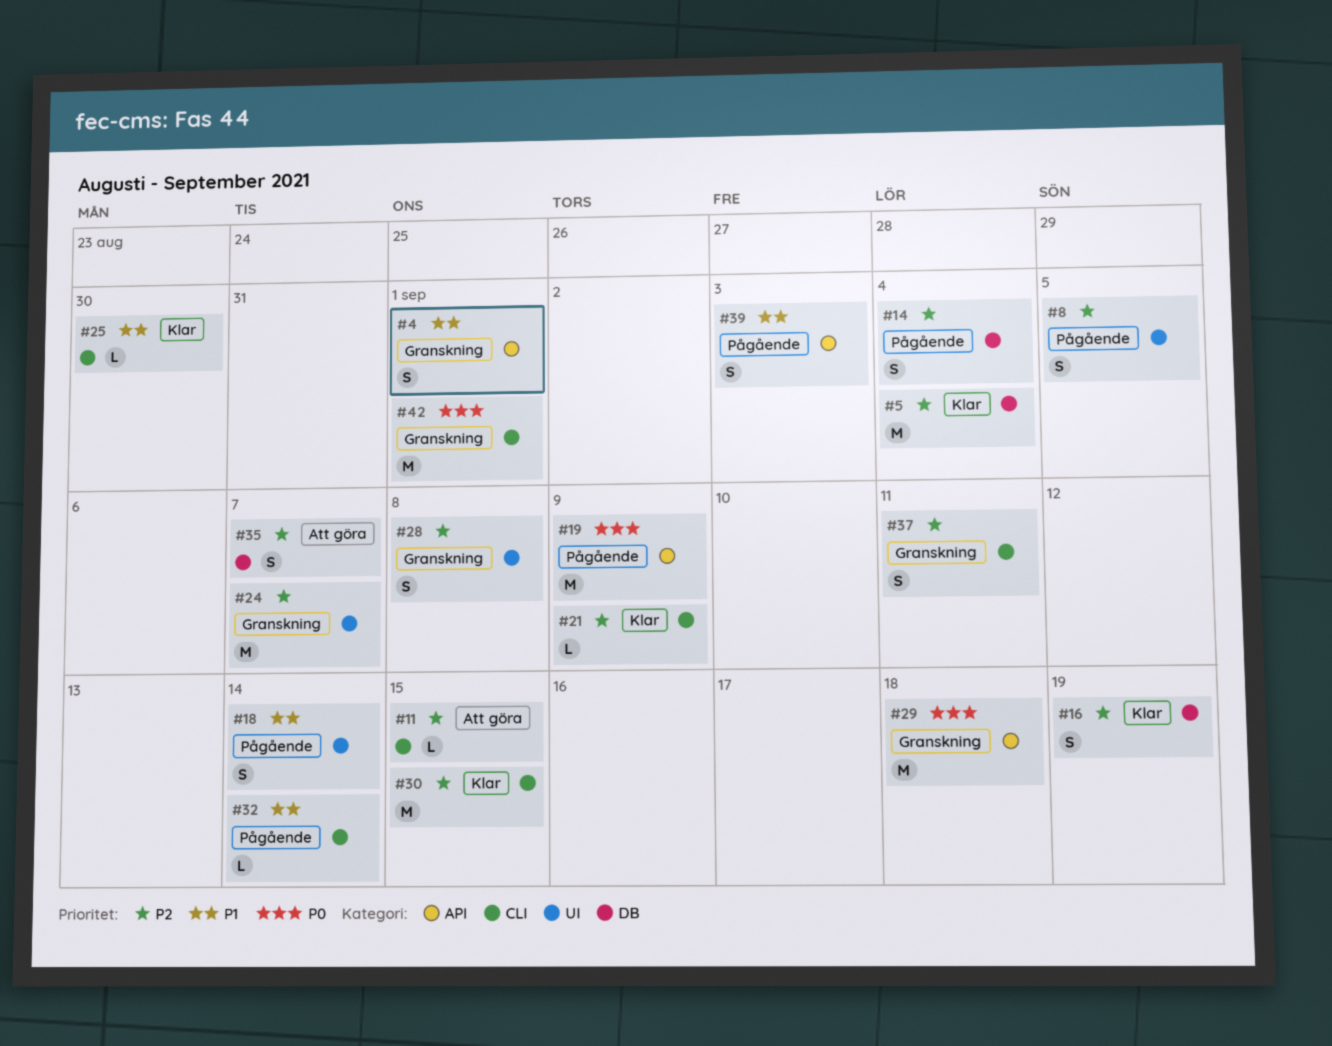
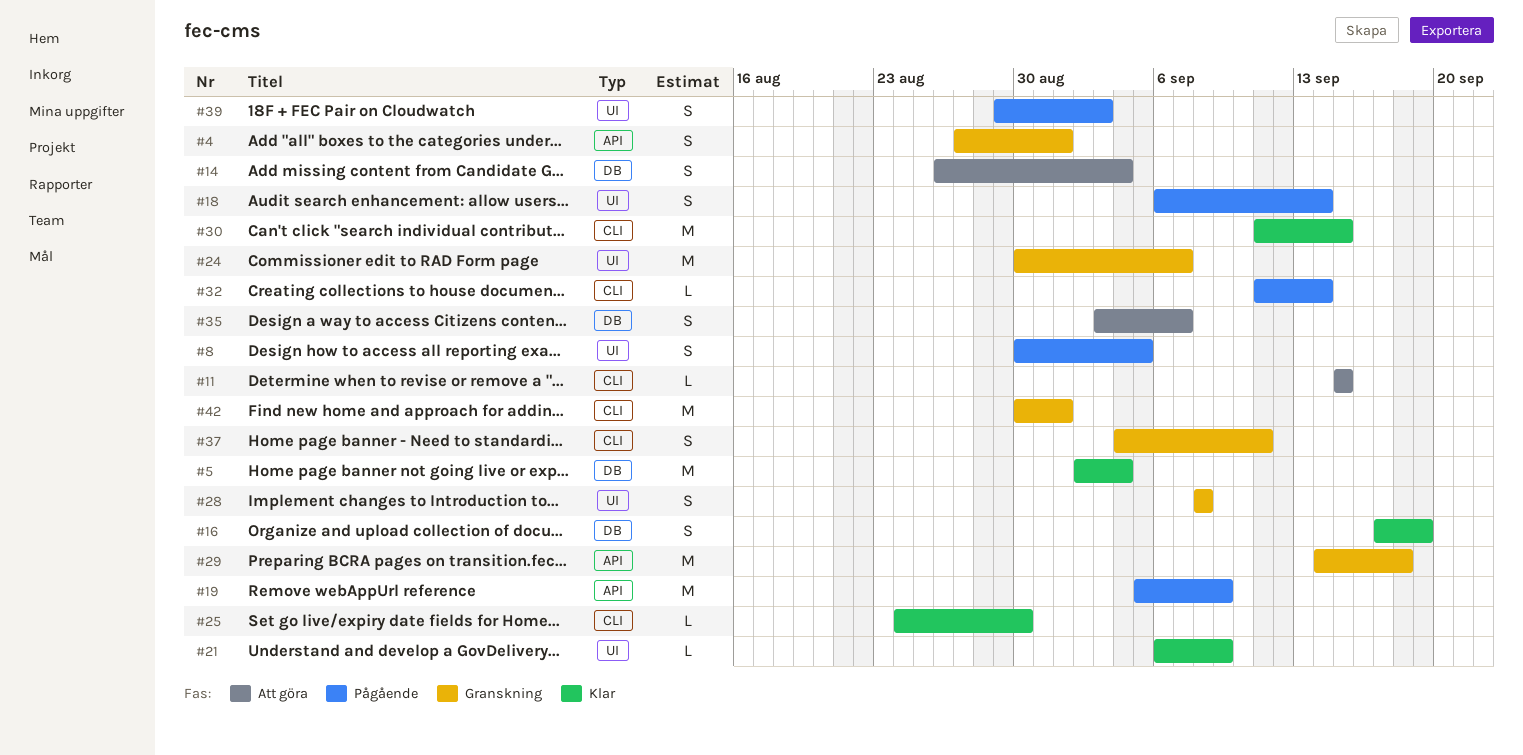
#14, status: Pågående -> Att göra
#21, label: CLI -> UI
#39, label: API -> UI

